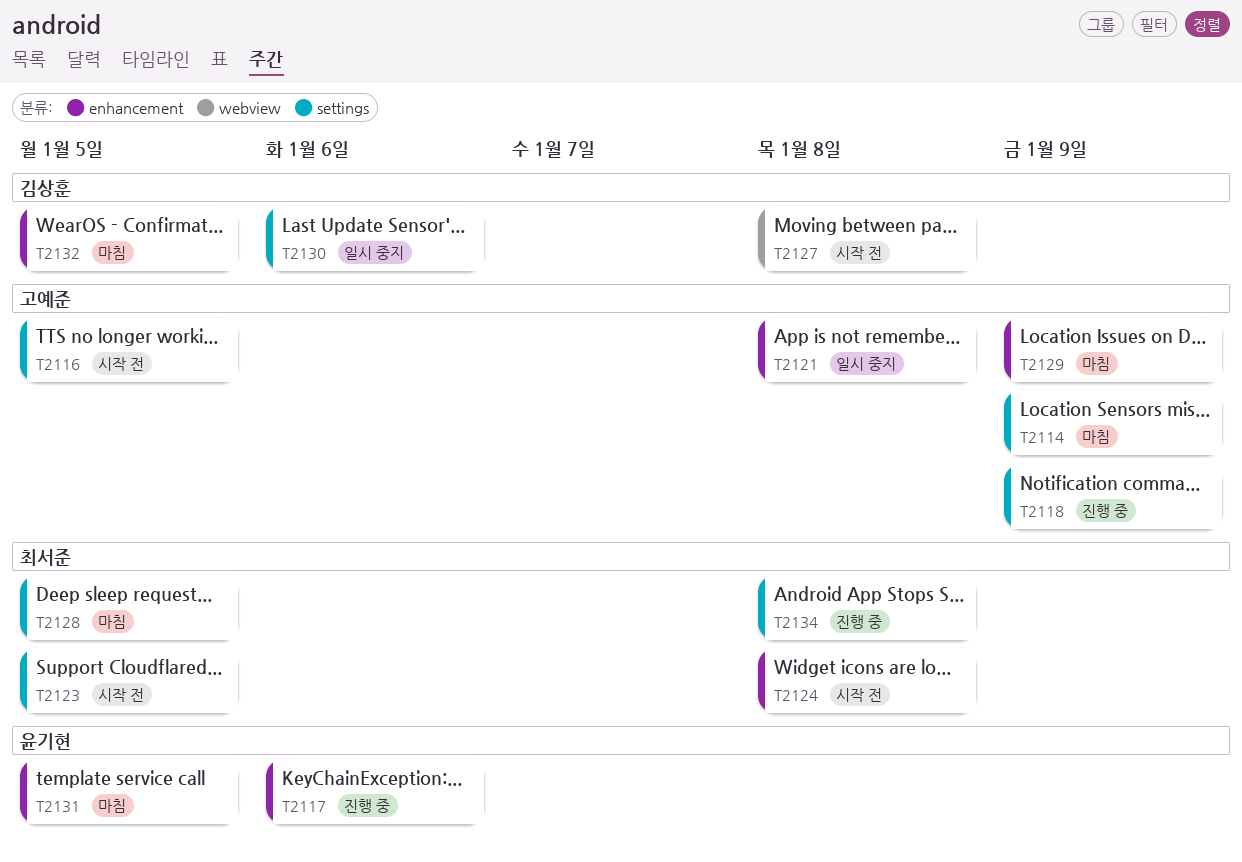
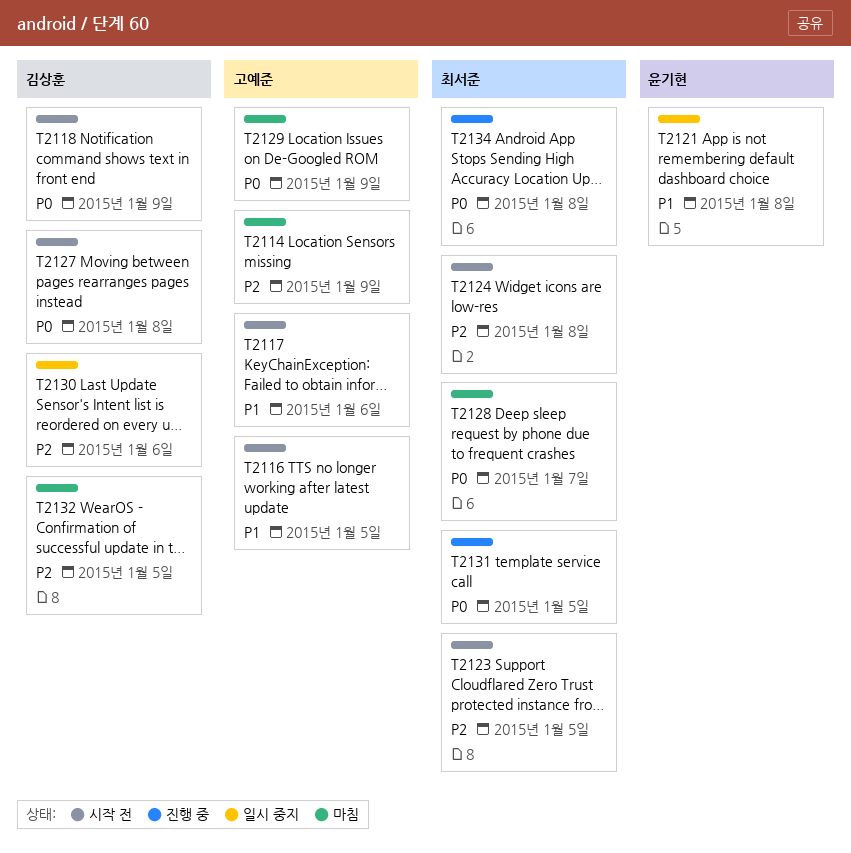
T2117, status: 진행 중 -> 시작 전
T2117, owner: 윤기현 -> 고예준
T2118, status: 진행 중 -> 시작 전
T2118, owner: 고예준 -> 김상훈
T2121, owner: 고예준 -> 윤기현
T2128, due: Jan 5 -> Jan 7
T2131, status: 마침 -> 진행 중
T2131, owner: 윤기현 -> 최서준

